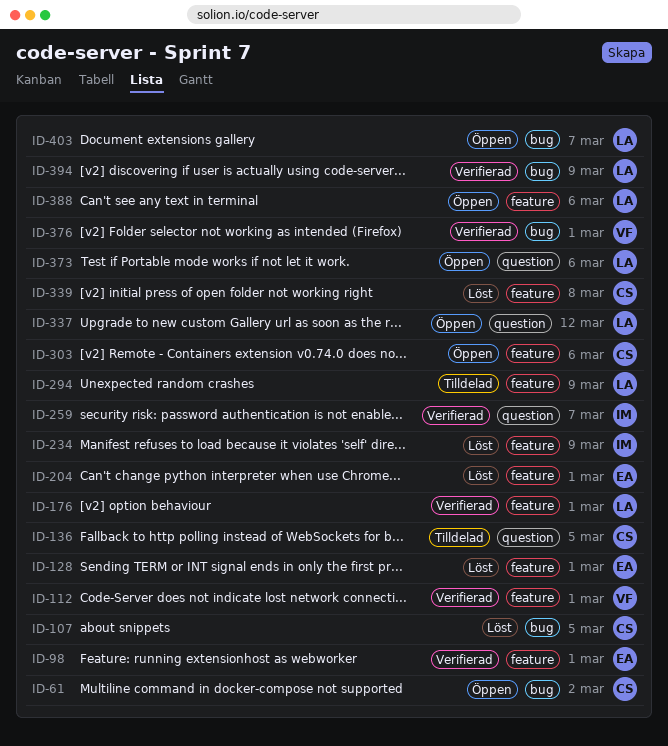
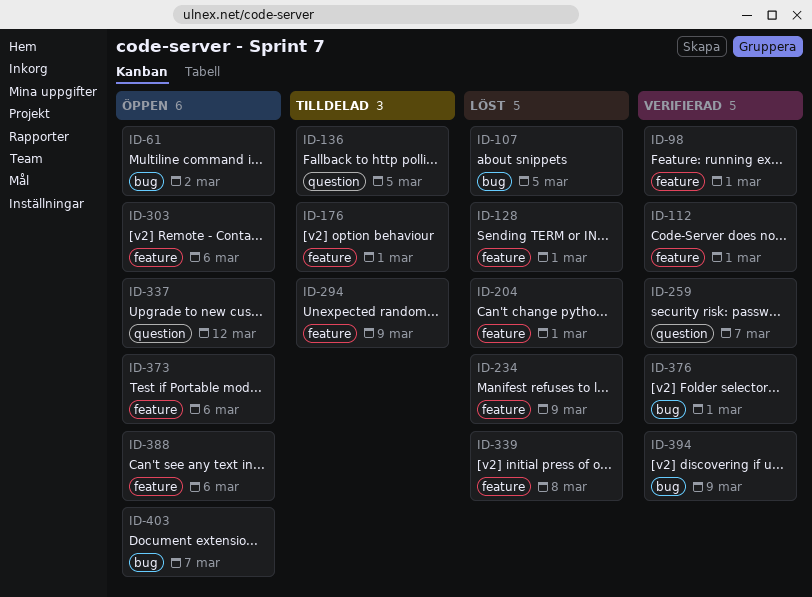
ID-176, status: Verifierad -> Tilldelad
ID-373, label: question -> feature

